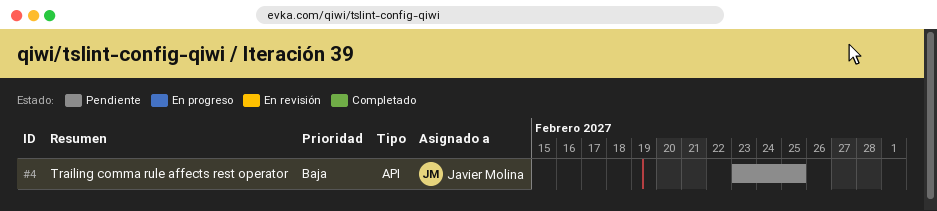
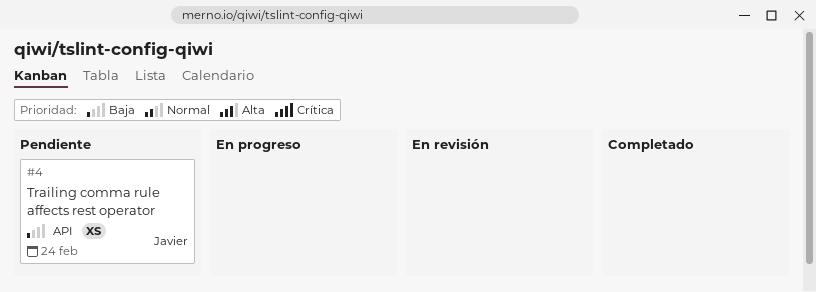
#4, due: Feb 25 -> Feb 24

